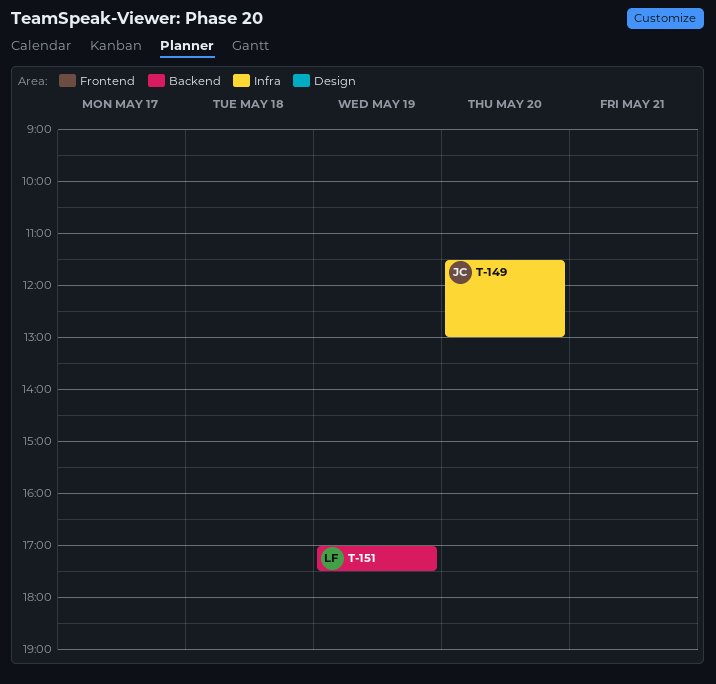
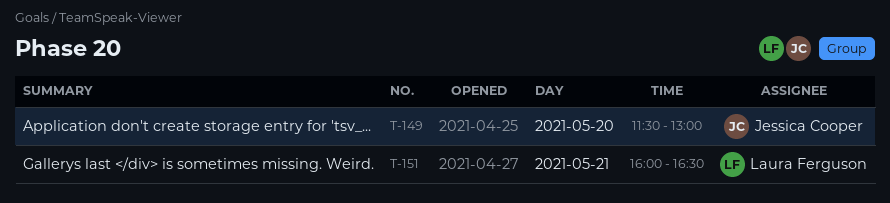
T-151, day: May 19 -> May 21
T-151, begins: 17:00 -> 16:00
T-151, ends: 17:30 -> 16:30

